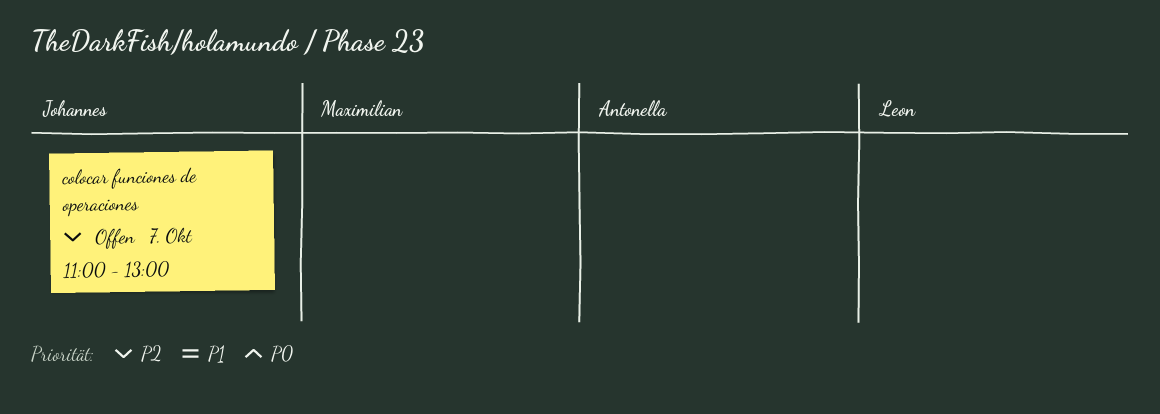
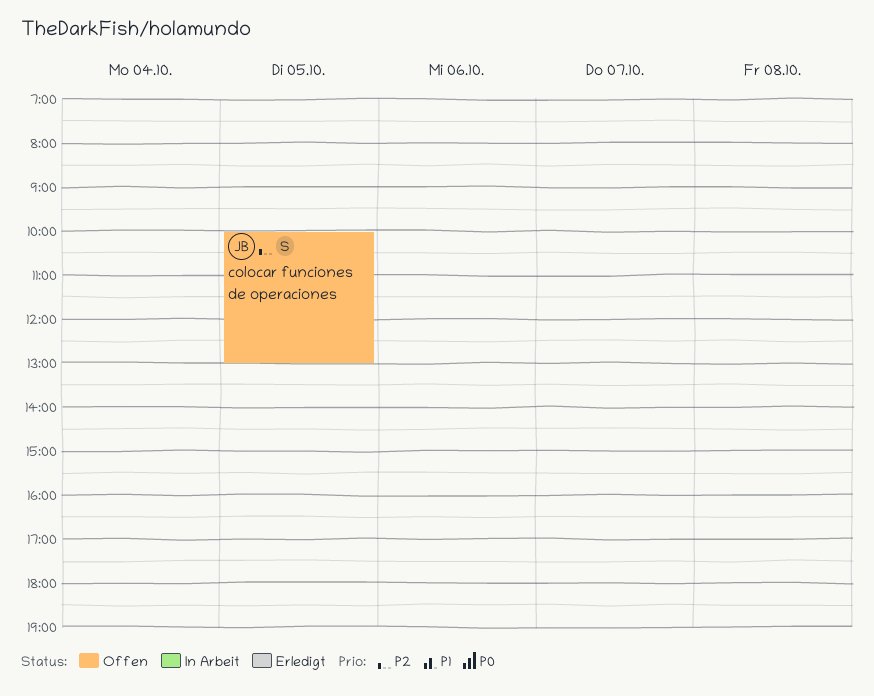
colocar funciones de operaciones, day: Oct 7 -> Oct 5
colocar funciones de operaciones, begins: 11:00 -> 10:00

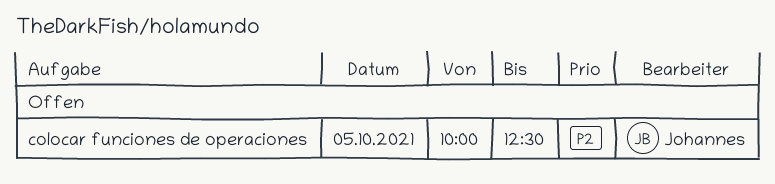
colocar funciones de operaciones, ends: 13:00 -> 12:30

